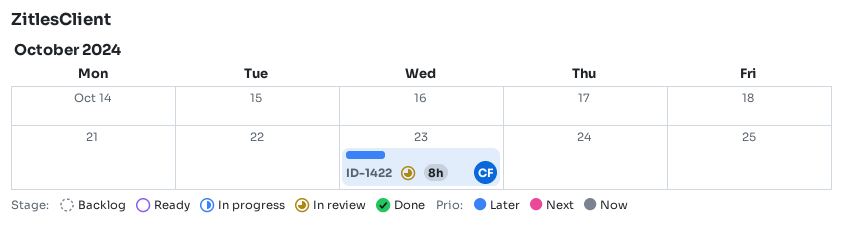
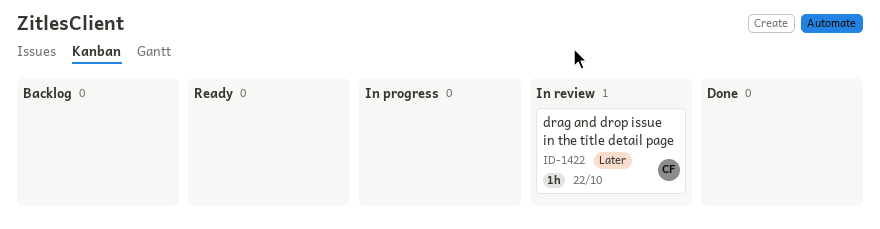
ID-1422, estimate: 8h -> 1h
ID-1422, due: Oct 23 -> Oct 22

